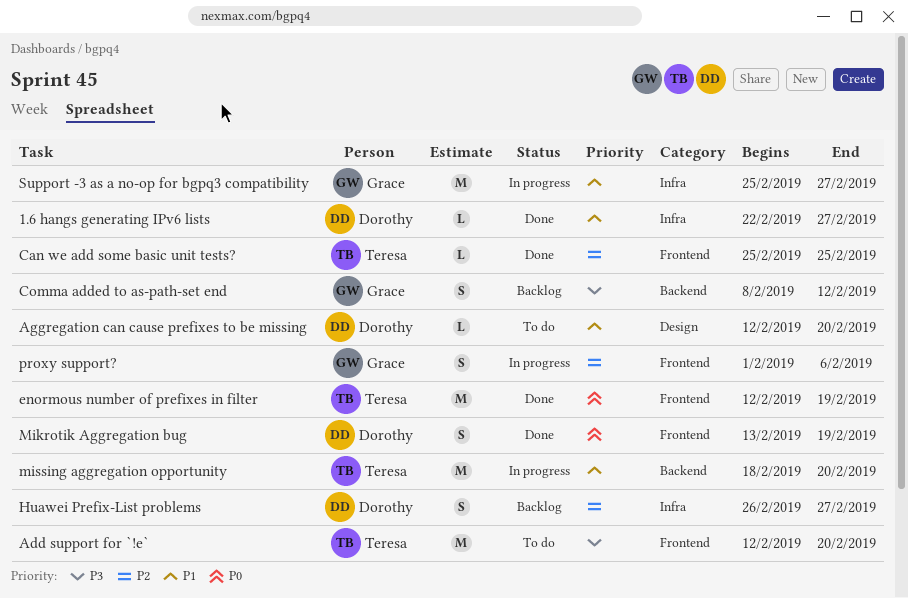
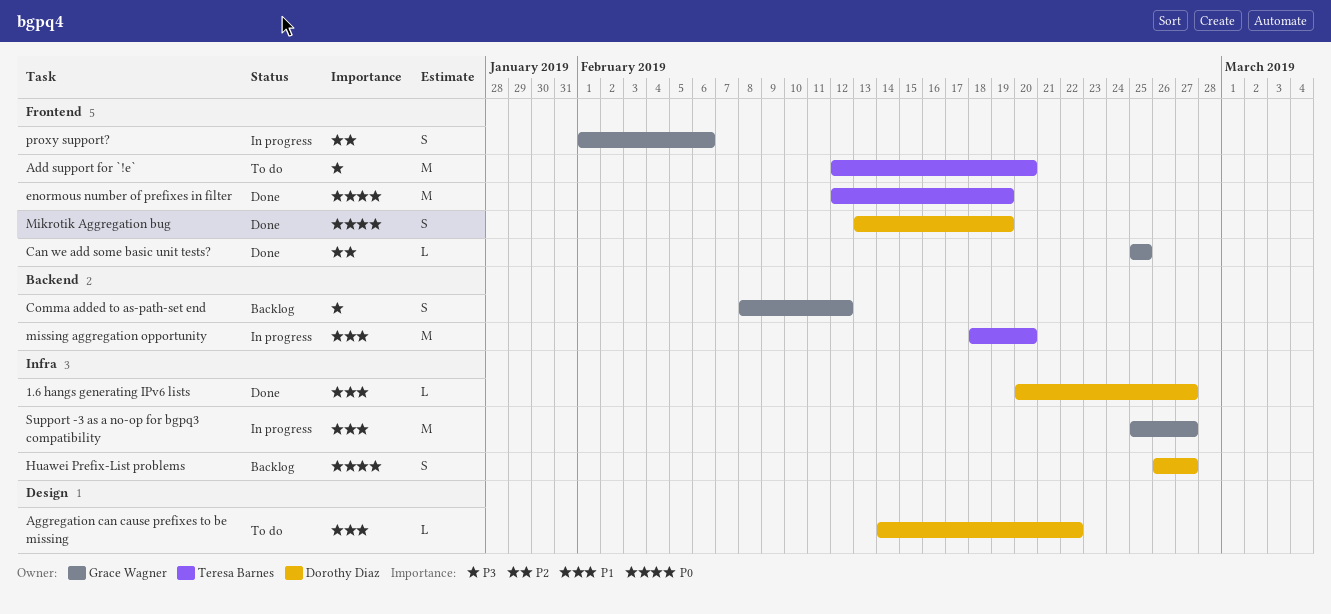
1.6 hangs generating IPv6 lists, start: Feb 22 -> Feb 20
Aggregation can cause prefixes to be missing, start: Feb 12 -> Feb 14
Aggregation can cause prefixes to be missing, due: Feb 20 -> Feb 22
Can we add some basic unit tests?, owner: Teresa Barnes -> Grace Wagner
Huawei Prefix-List problems, priority: P2 -> P0

